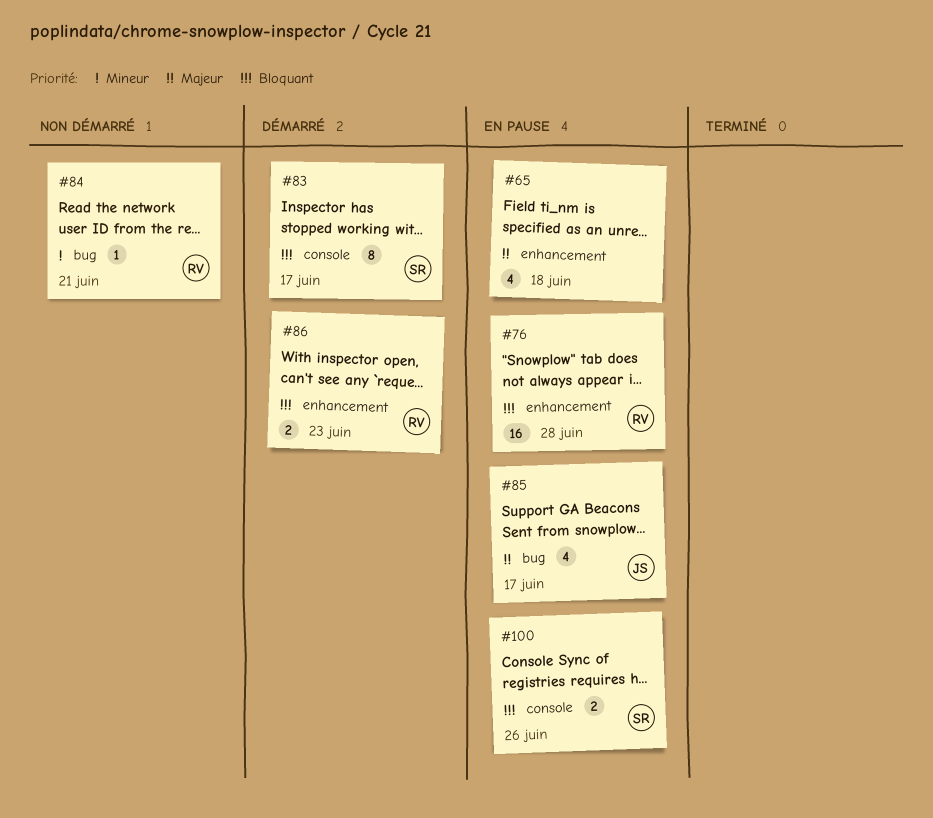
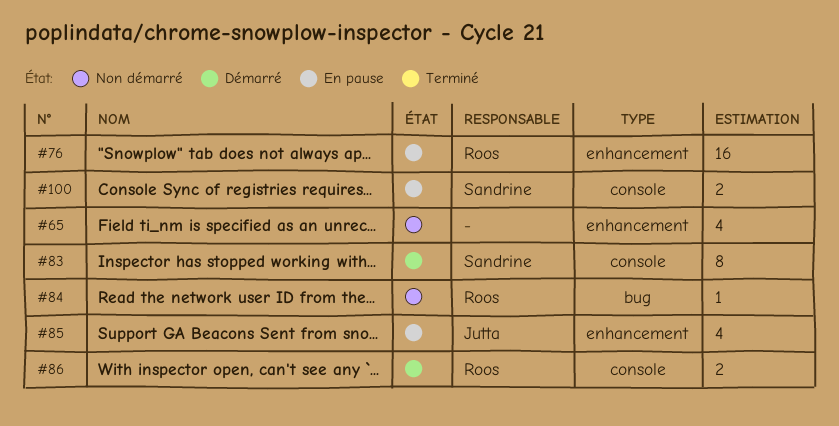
#65, status: En pause -> Non démarré
#85, label: bug -> enhancement
#86, label: enhancement -> console

